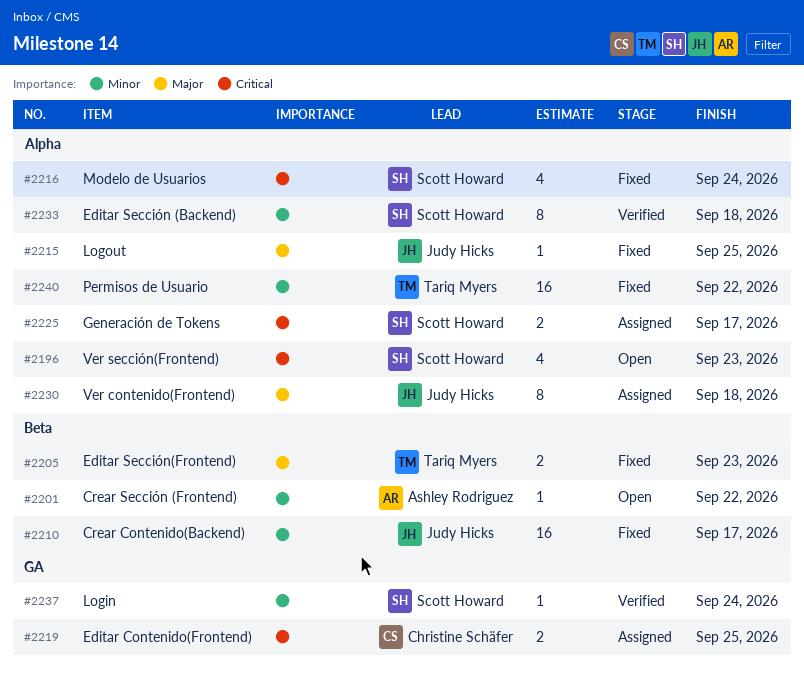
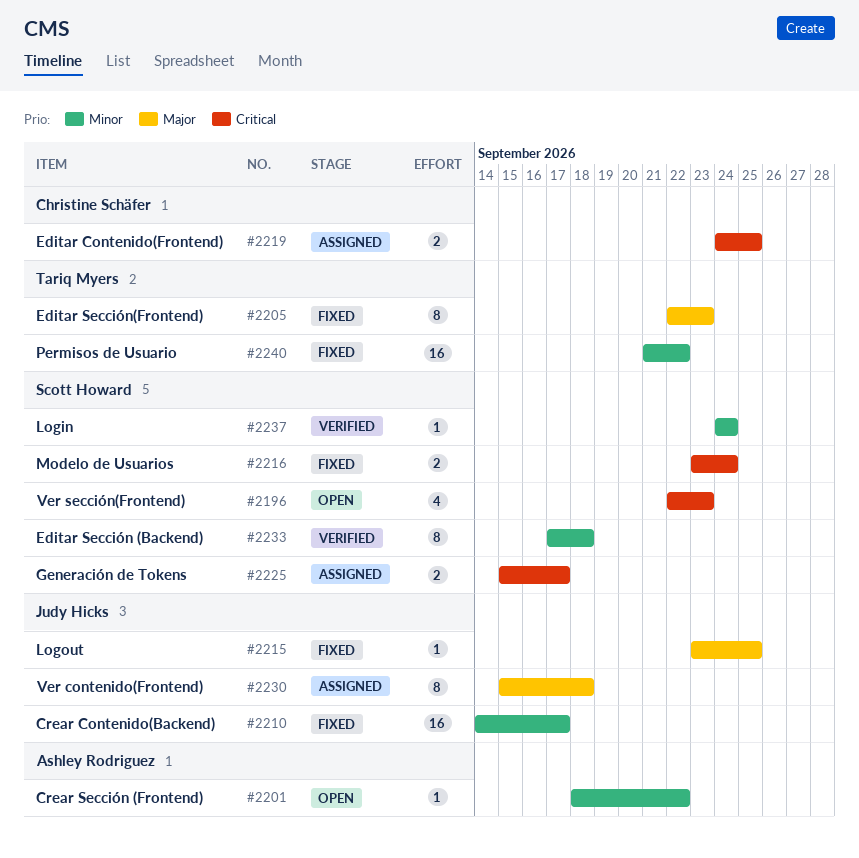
#2205, estimate: 2 -> 8
#2216, estimate: 4 -> 2

